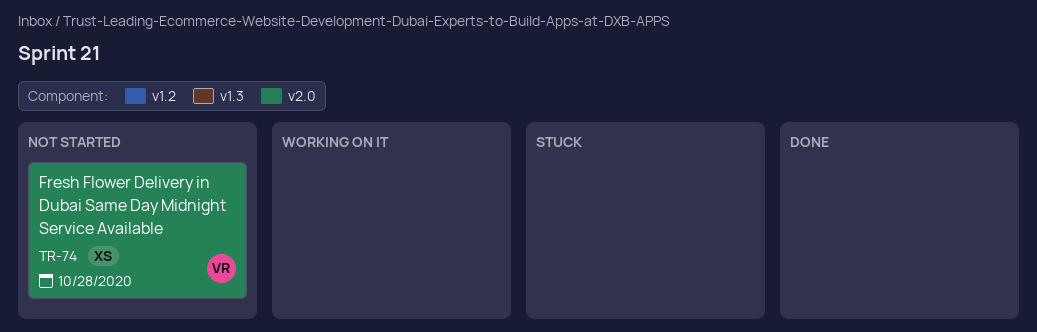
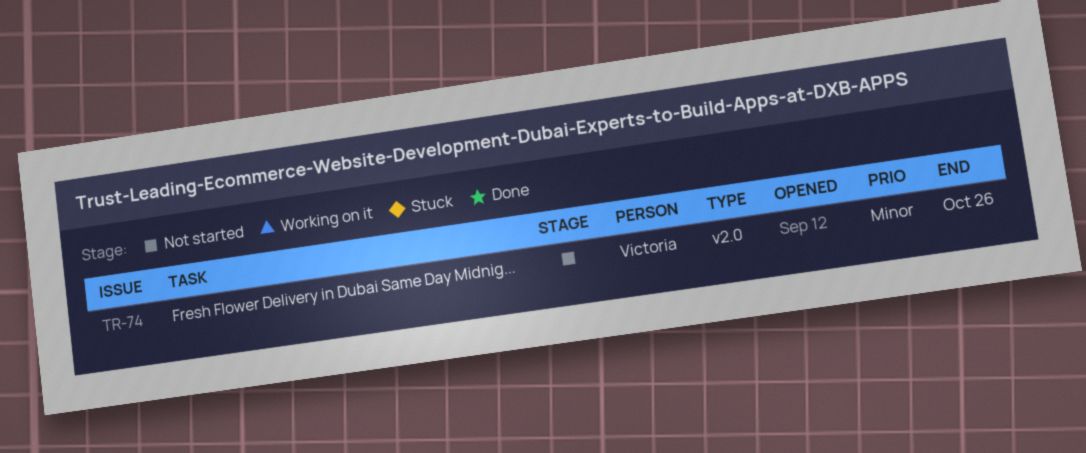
TR-74, due: Oct 28 -> Oct 26

